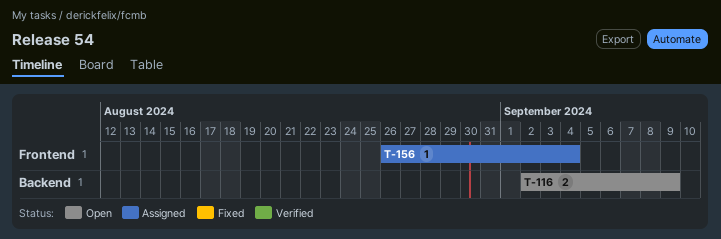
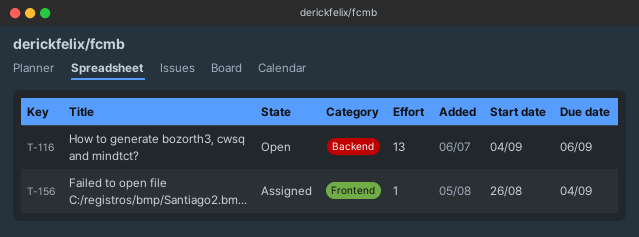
T-116, estimate: 2 -> 13
T-116, start: Sep 2 -> Sep 4
T-116, due: Sep 9 -> Sep 6

